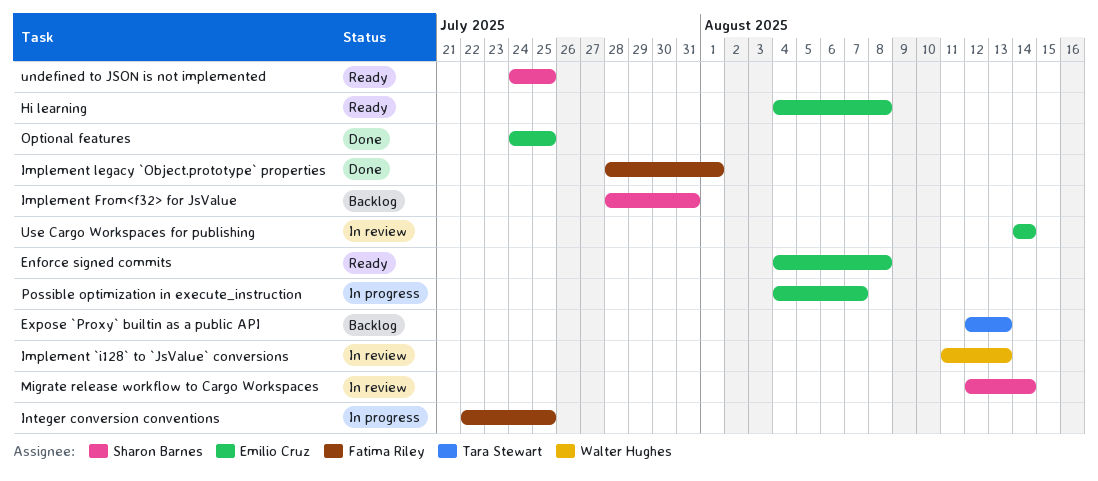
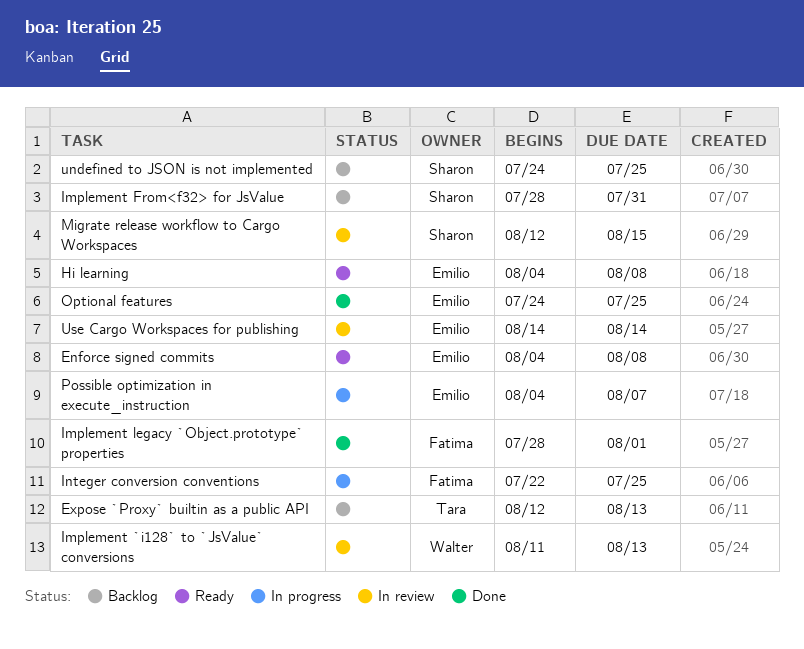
Migrate release workflow to Cargo Workspaces, due: Aug 14 -> Aug 15
undefined to JSON is not implemented, status: Ready -> Backlog

